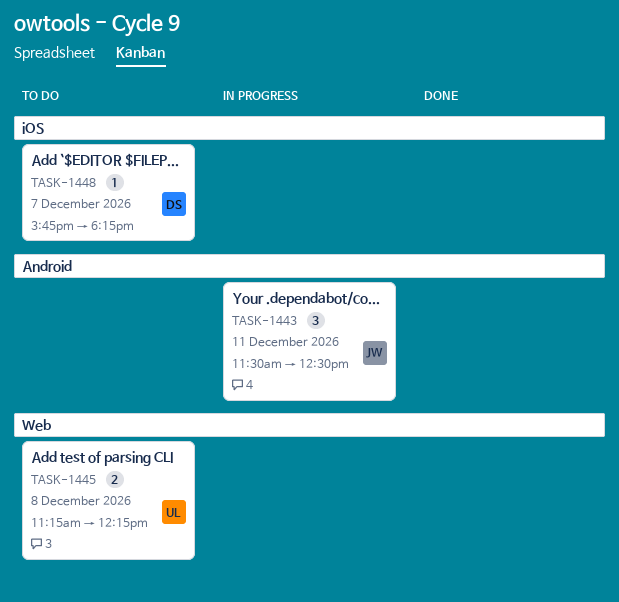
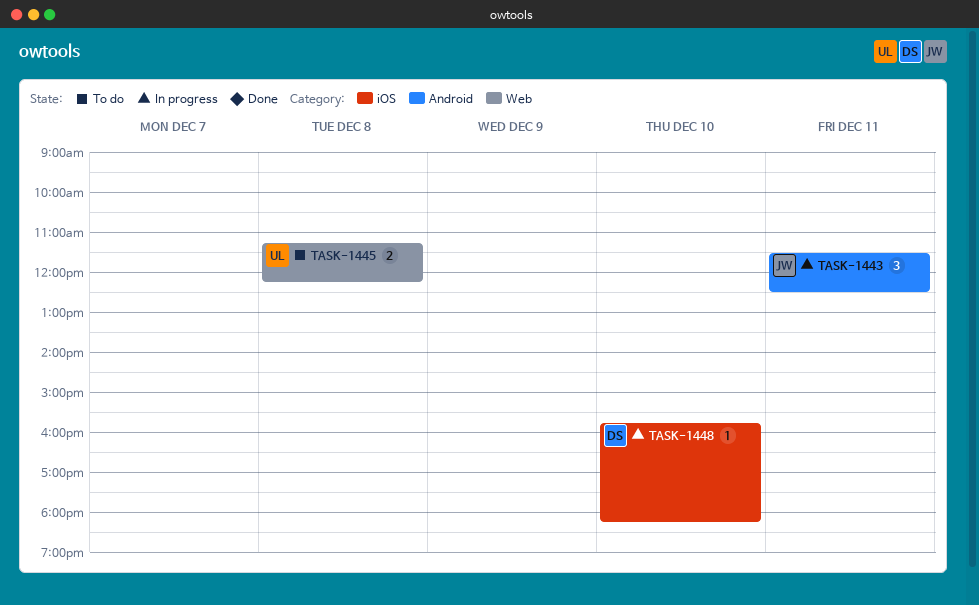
TASK-1448, status: To do -> In progress
TASK-1448, day: Dec 7 -> Dec 10

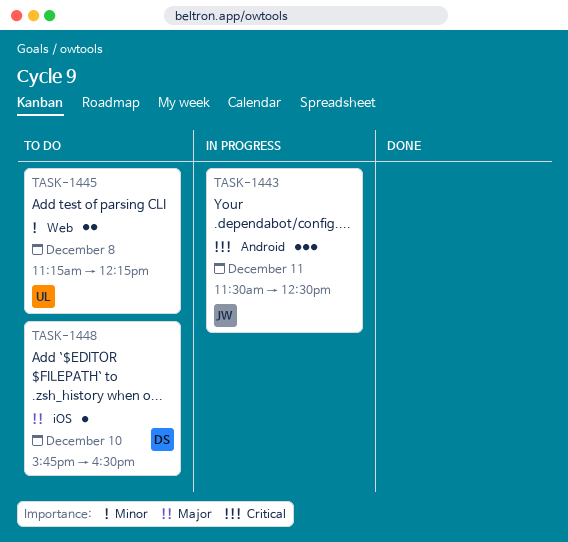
TASK-1448, status: In progress -> To do
TASK-1448, ends: 18:15 -> 16:30

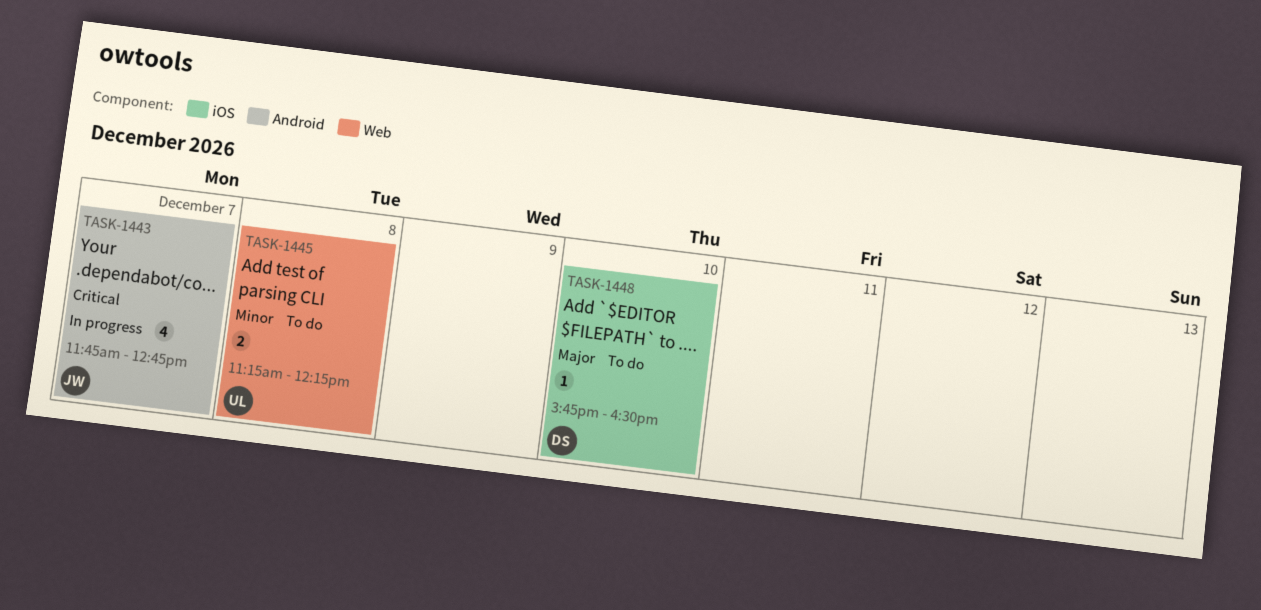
TASK-1443, estimate: 3 -> 4
TASK-1443, day: Dec 11 -> Dec 7
TASK-1443, begins: 11:30 -> 11:45
TASK-1443, ends: 12:30 -> 12:45

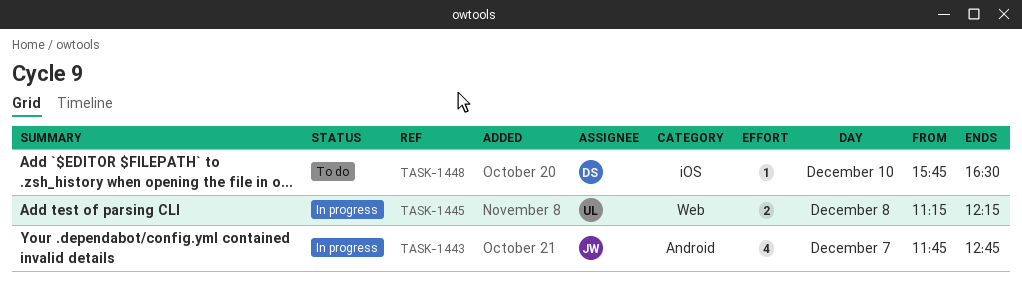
TASK-1445, status: To do -> In progress

